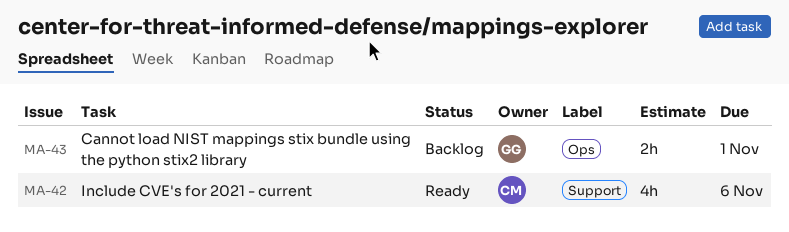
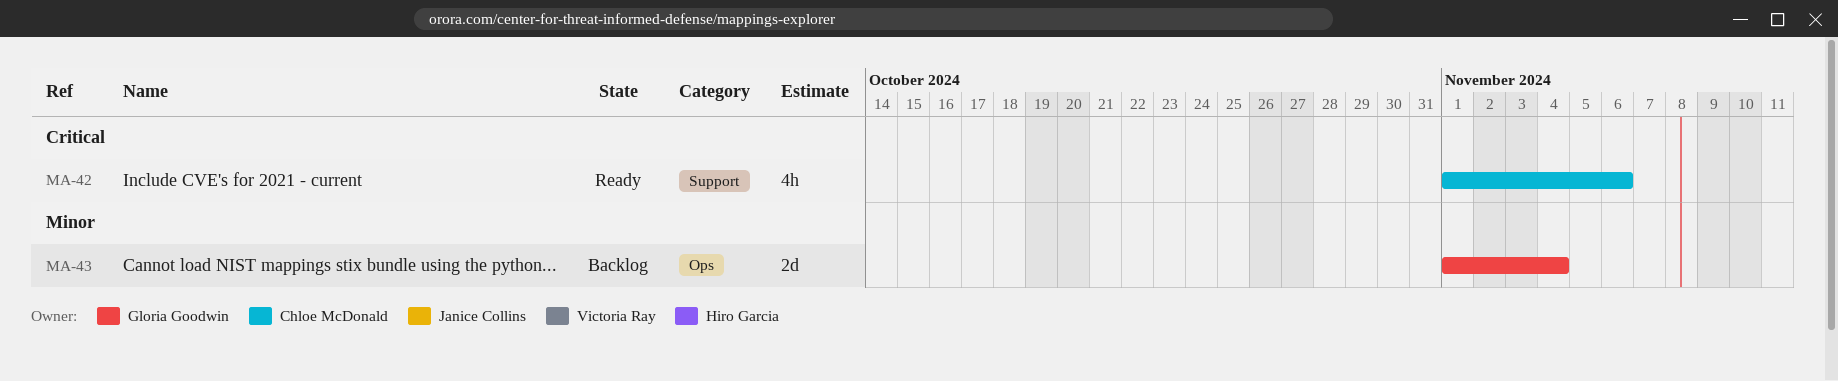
MA-43, estimate: 2h -> 2d
MA-43, due: Nov 1 -> Nov 4

